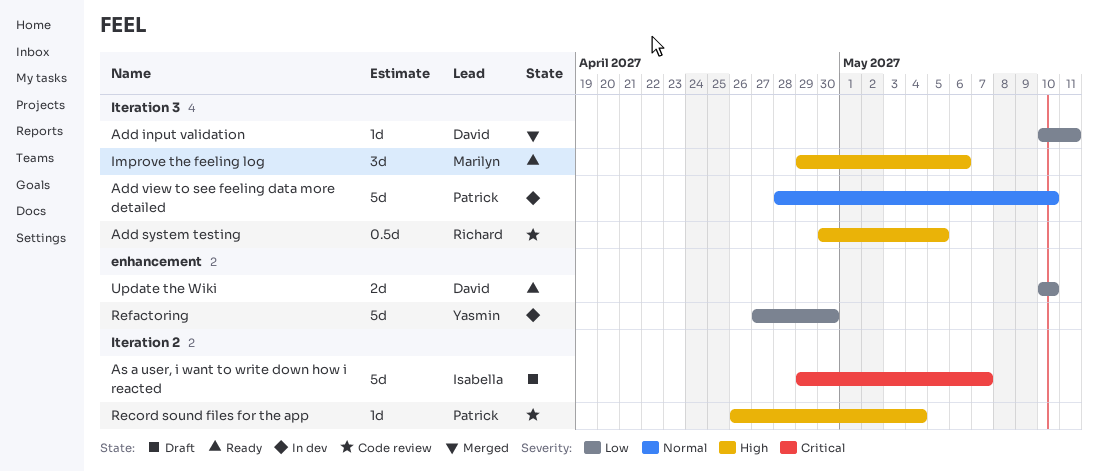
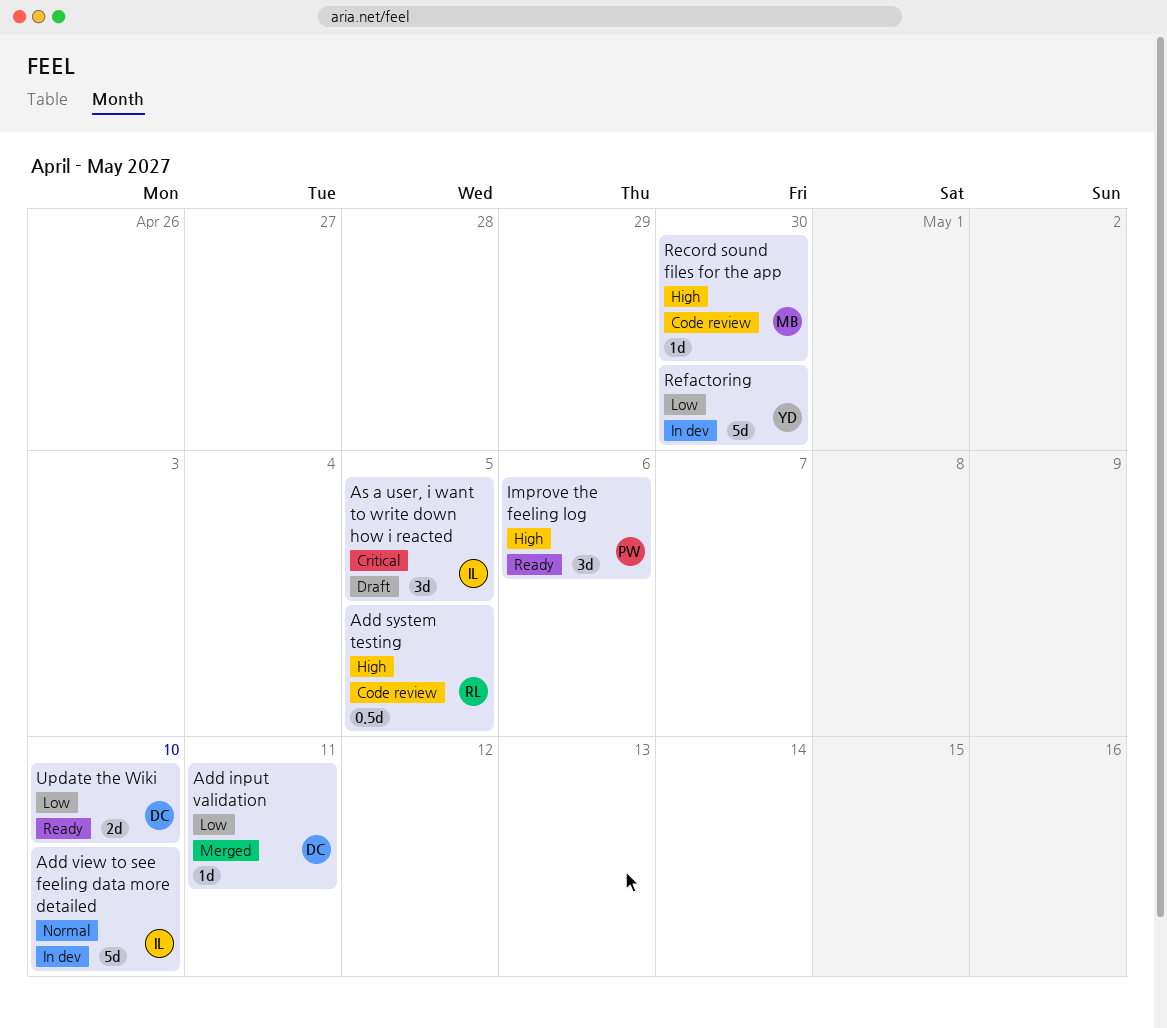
Add view to see feeling data more detailed, owner: Patrick -> Isabella
As a user, i want to write down how i reacted, estimate: 5d -> 3d
As a user, i want to write down how i reacted, due: May 7 -> May 5
Improve the feeling log, owner: Marilyn -> Patrick
Record sound files for the app, owner: Patrick -> Marilyn
Record sound files for the app, due: May 4 -> Apr 30

